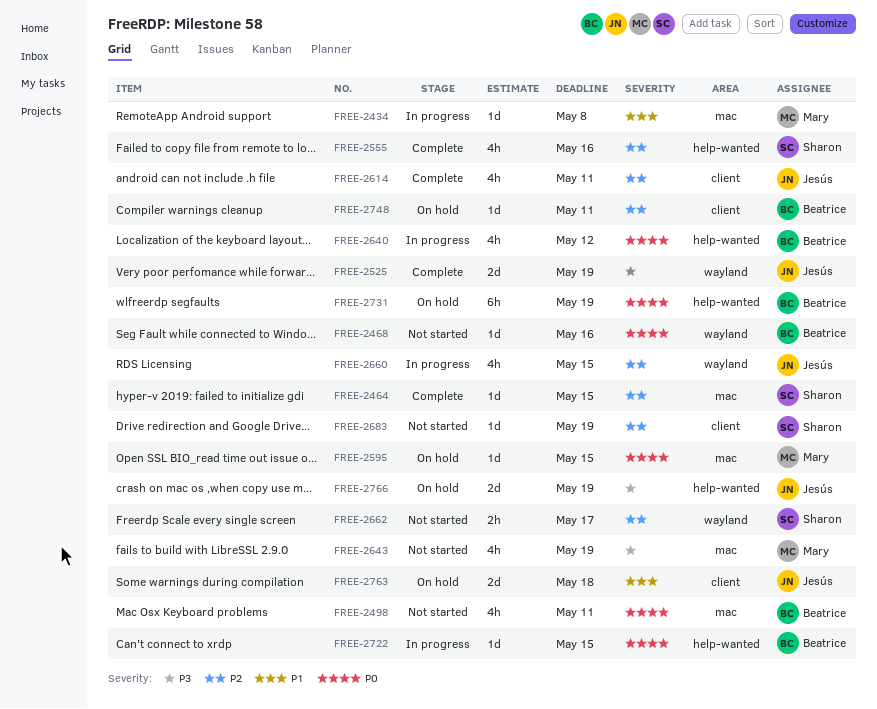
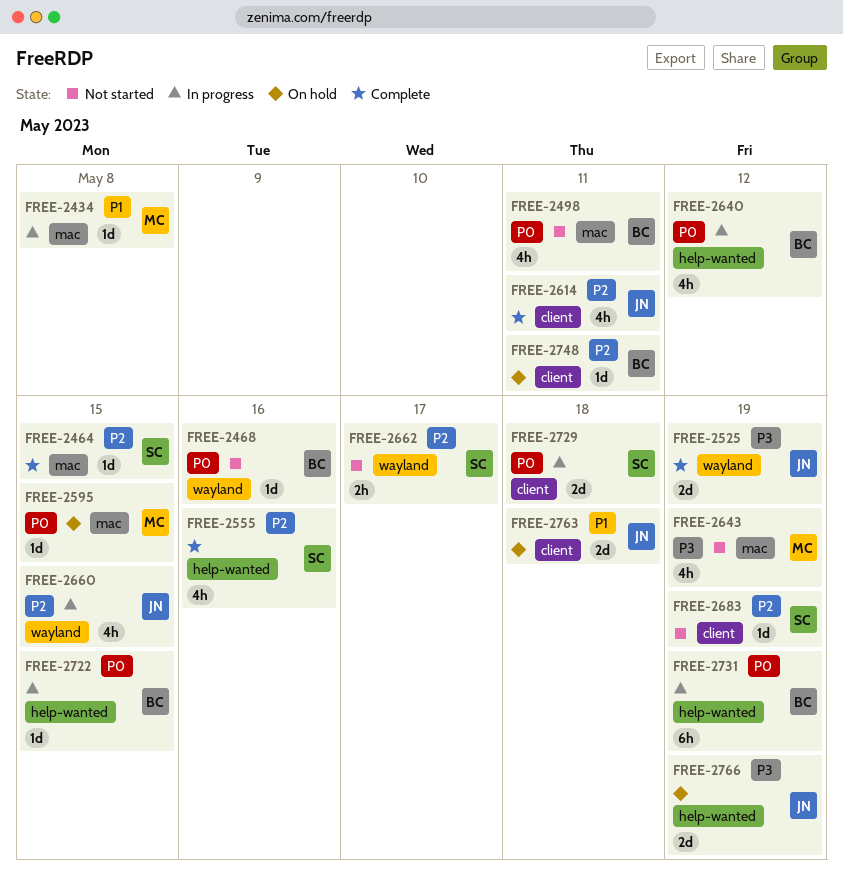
FREE-2729: none -> present
FREE-2731, status: On hold -> In progress

